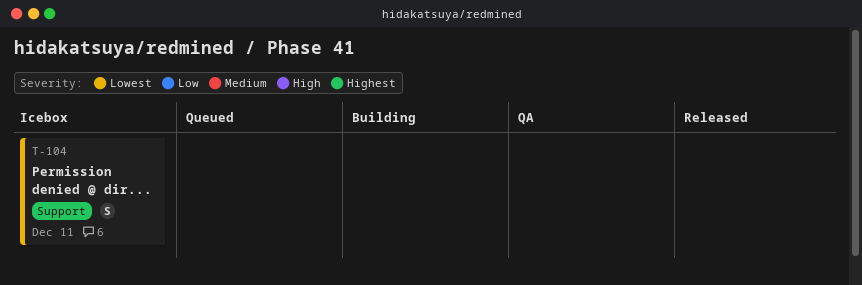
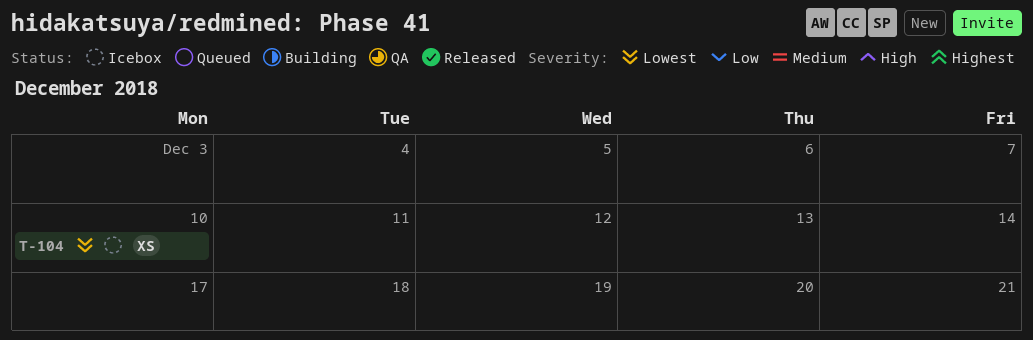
T-104, estimate: S -> XS
T-104, due: Dec 11 -> Dec 10

